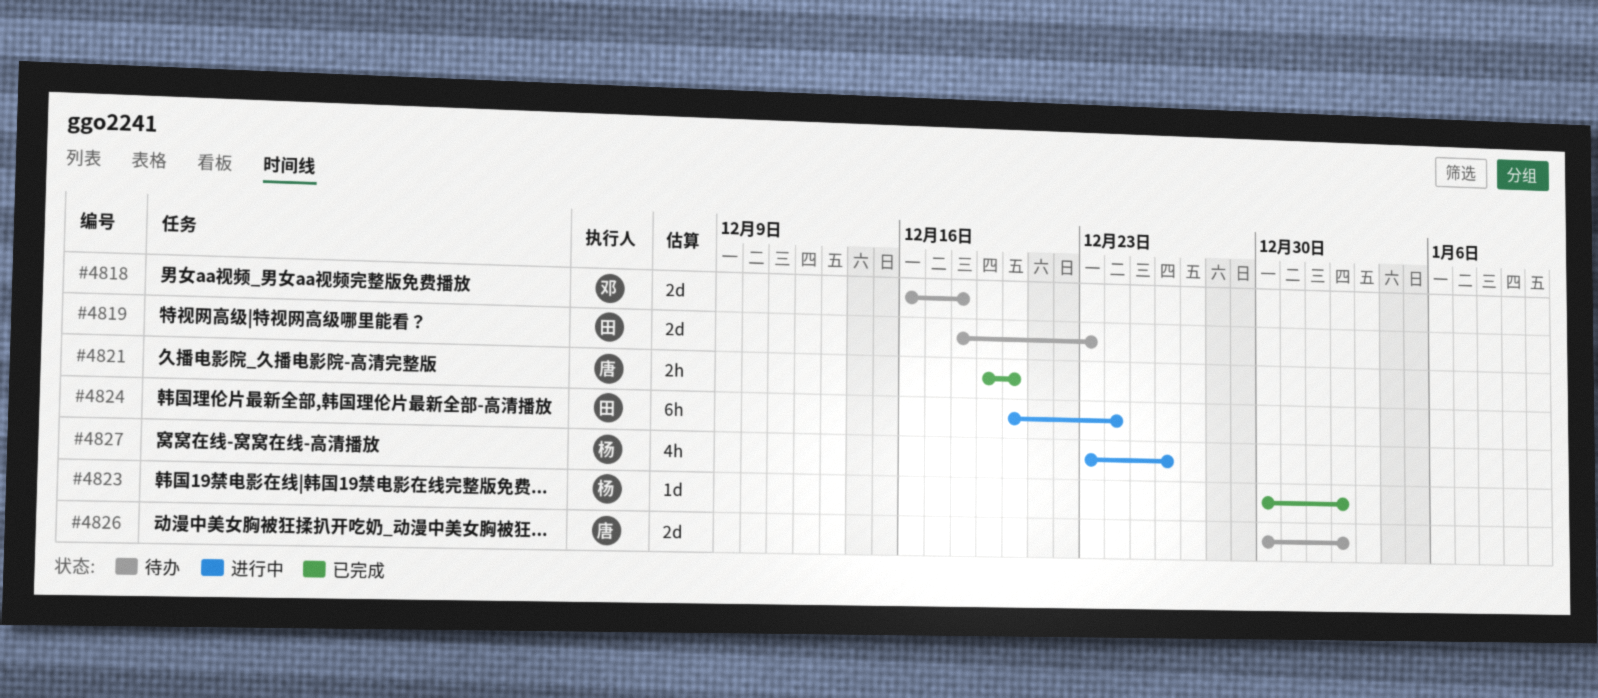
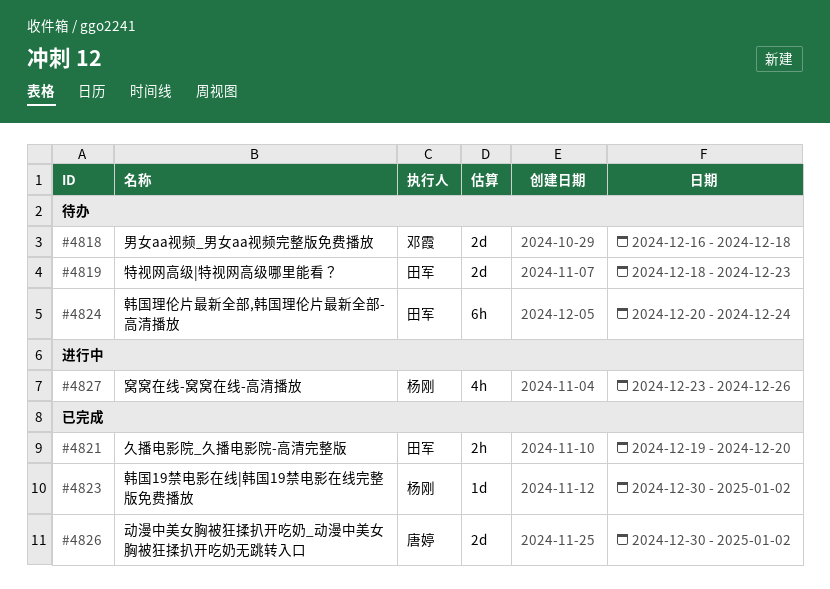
#4821, owner: 唐婷 -> 田军
#4824, status: 进行中 -> 待办
#4826, status: 待办 -> 已完成

